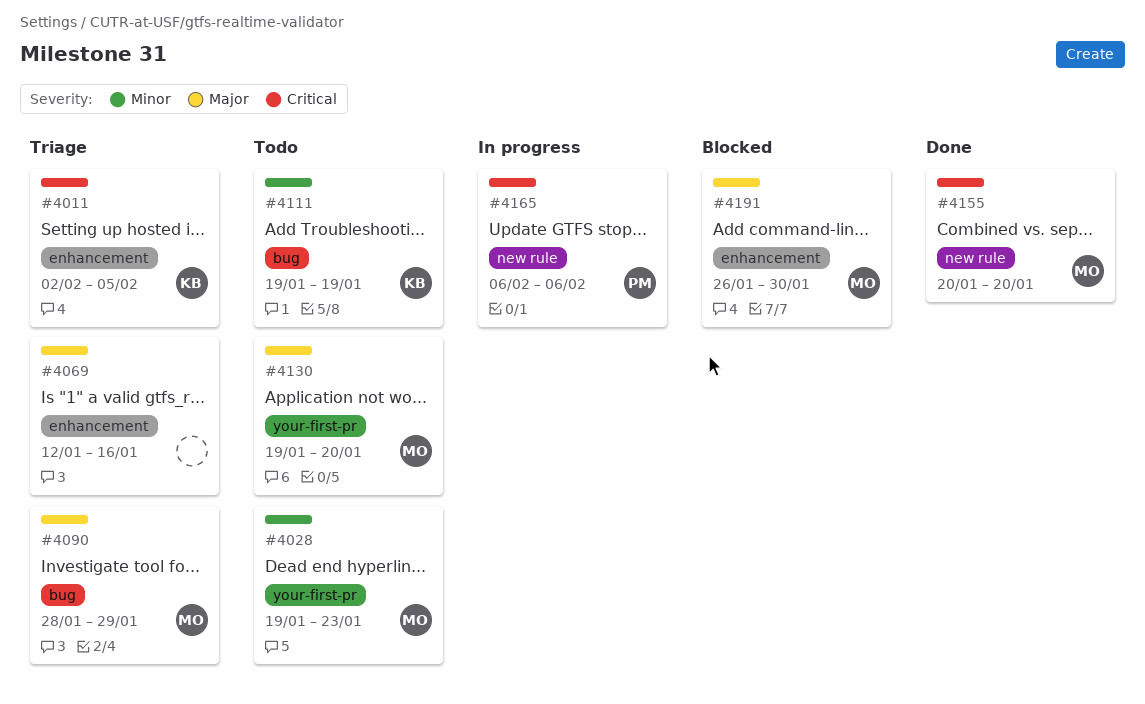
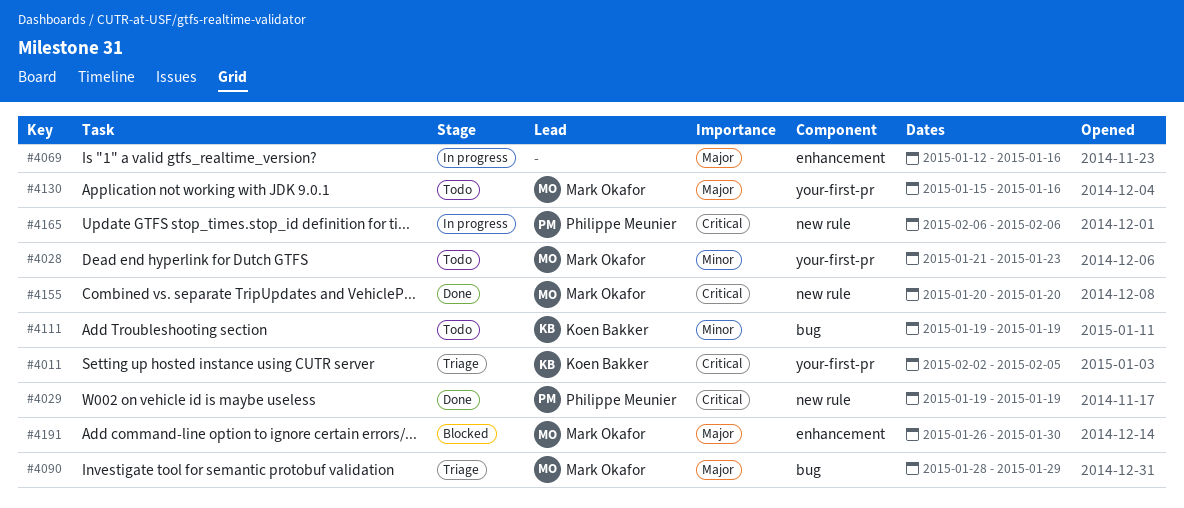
#4011, label: enhancement -> your-first-pr
#4028, start: Jan 19 -> Jan 21
#4029: none -> present
#4069, status: Triage -> In progress
#4130, start: Jan 19 -> Jan 15
#4130, due: Jan 20 -> Jan 16

